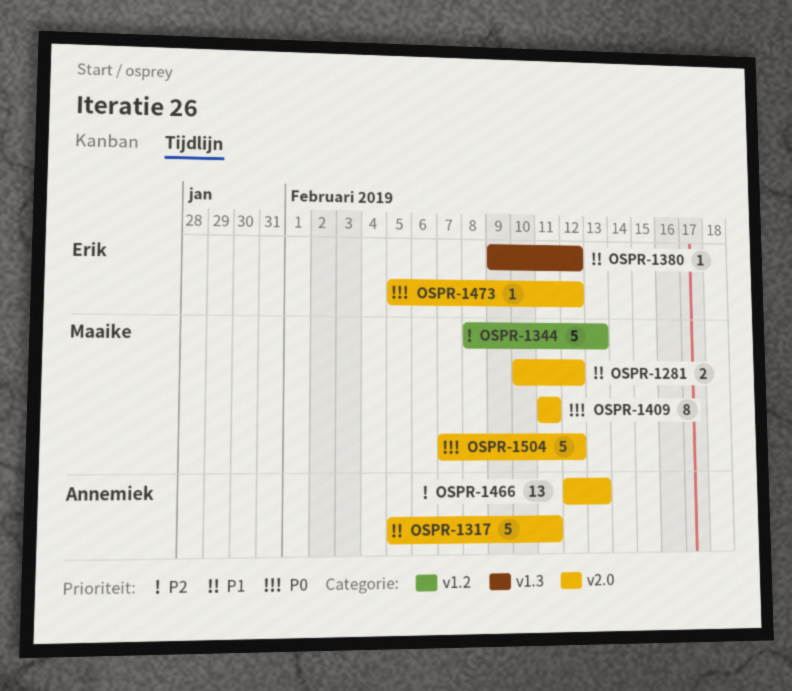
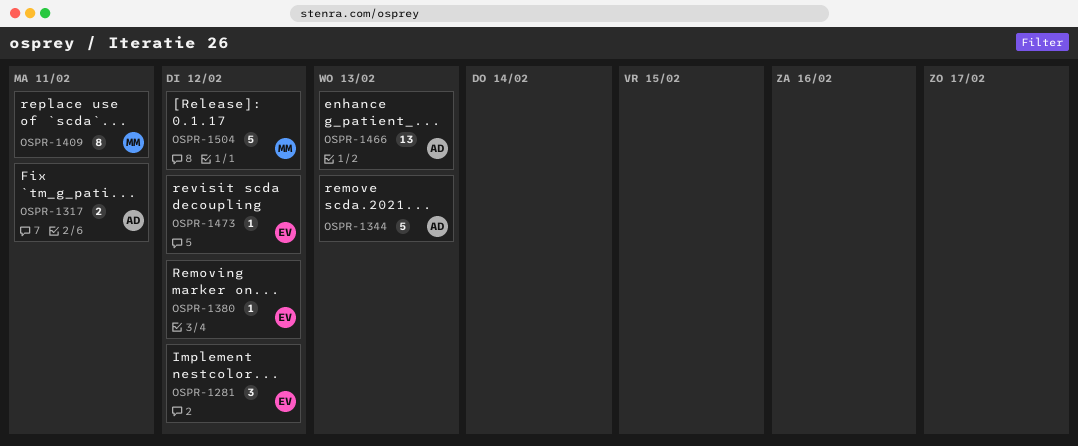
OSPR-1281, owner: Maaike -> Erik
OSPR-1281, estimate: 2 -> 3
OSPR-1317, estimate: 5 -> 2
OSPR-1344, owner: Maaike -> Annemiek

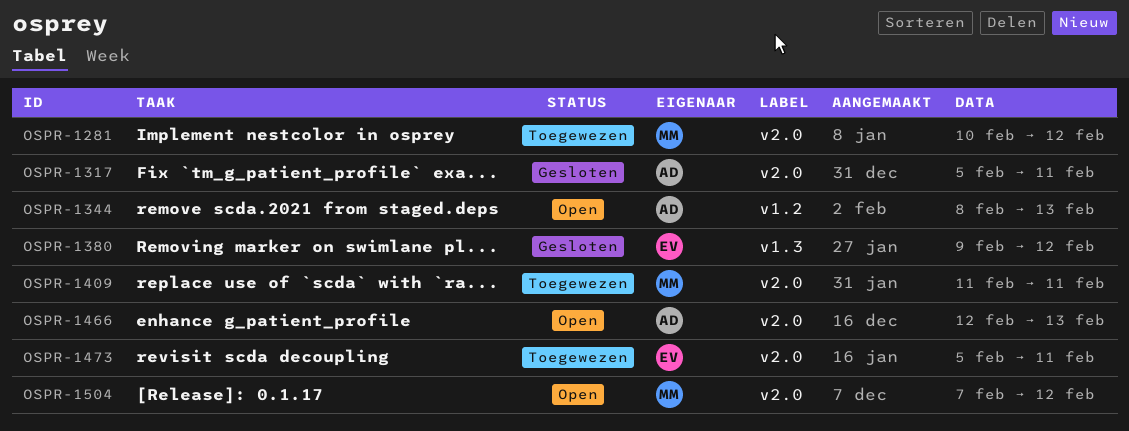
OSPR-1281, owner: EV -> MM
OSPR-1473, due: Feb 12 -> Feb 11

